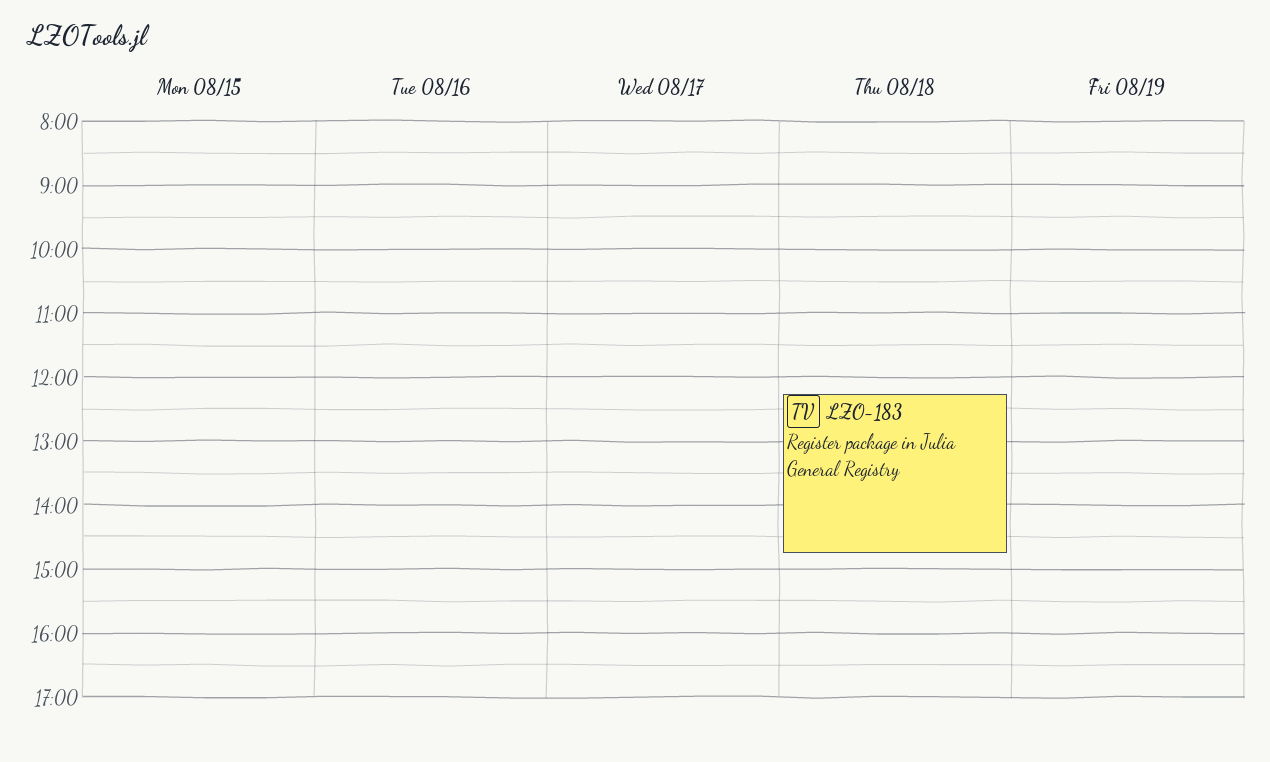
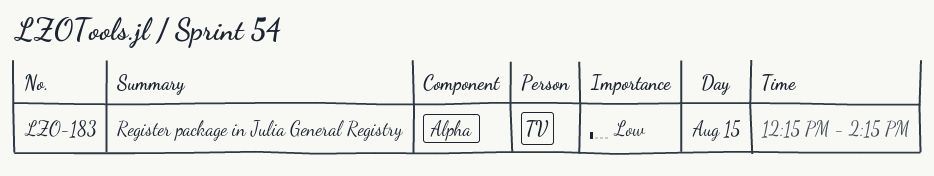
LZO-183, day: Aug 18 -> Aug 15
LZO-183, ends: 14:45 -> 14:15

